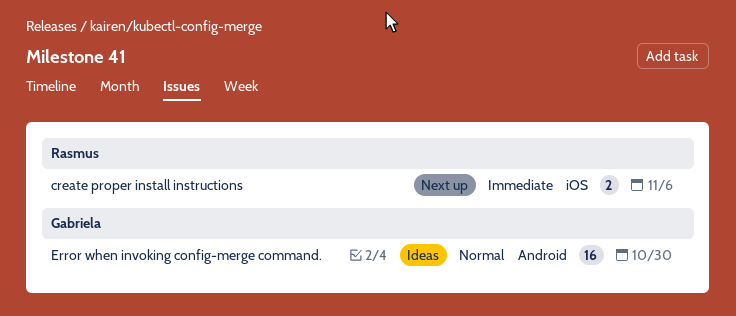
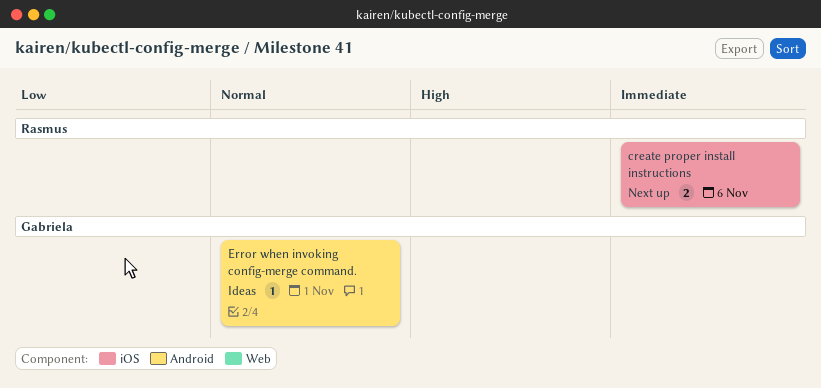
Error when invoking config-merge command., estimate: 16 -> 1
Error when invoking config-merge command., due: Oct 30 -> Nov 1

